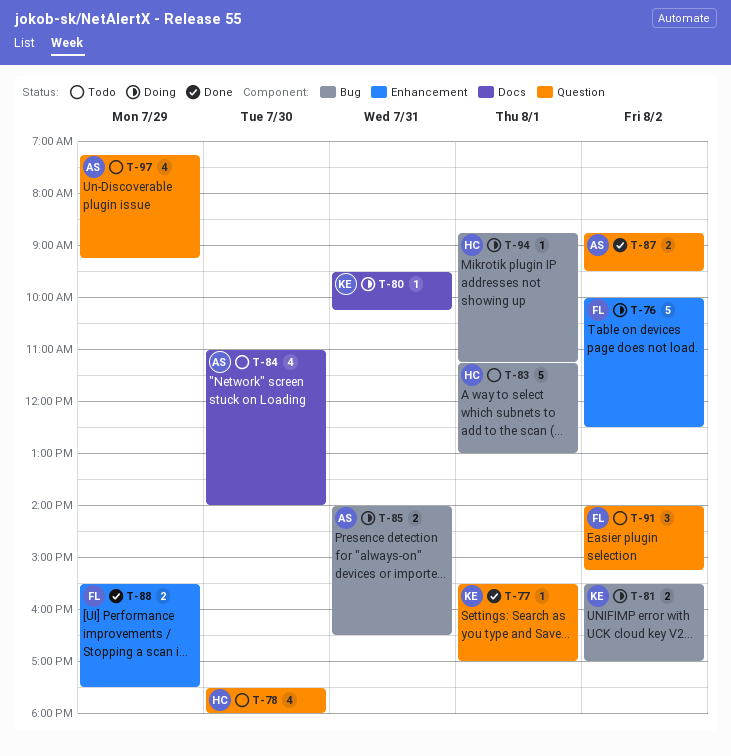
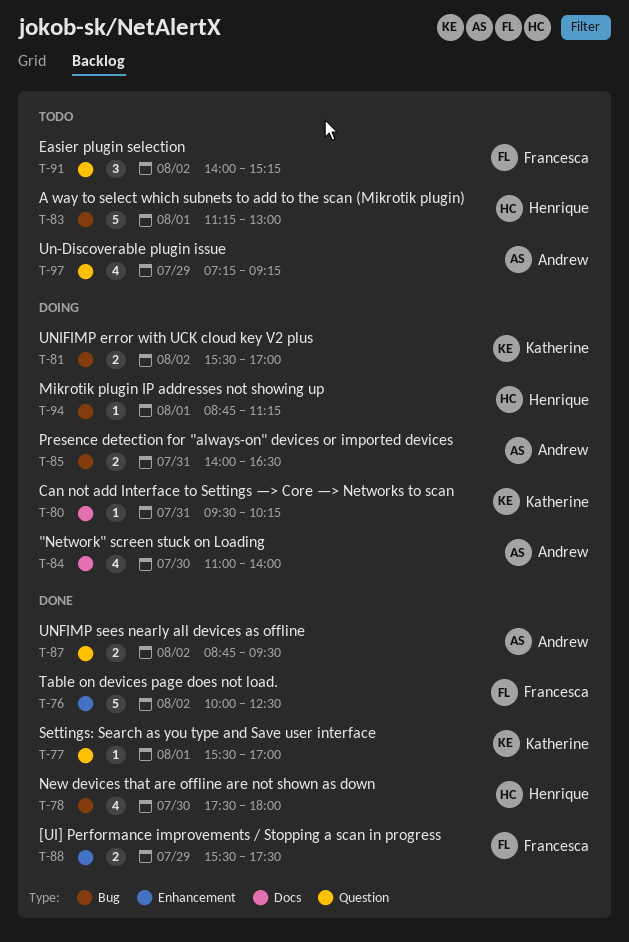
T-76, status: Doing -> Done
T-78, status: Todo -> Done
T-78, label: Question -> Bug
T-84, status: Todo -> Doing

